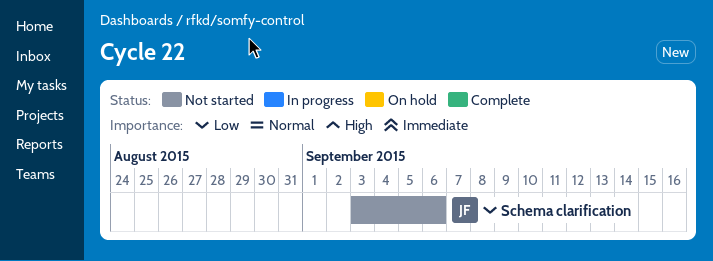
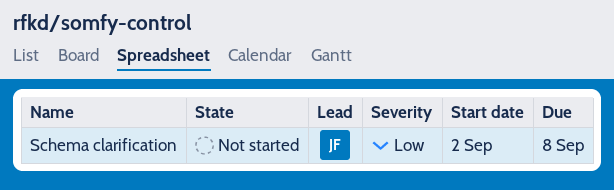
Schema clarification, start: Sep 3 -> Sep 2
Schema clarification, due: Sep 6 -> Sep 8

